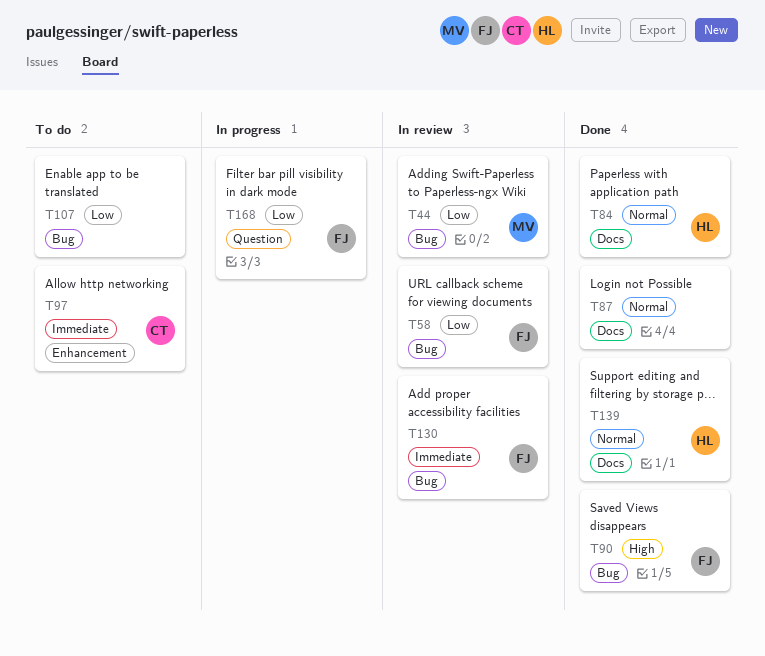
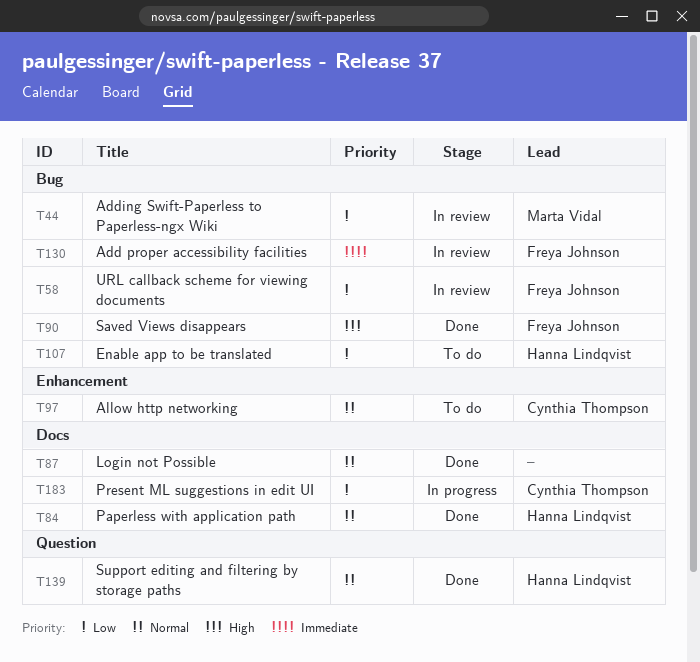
T97, priority: Immediate -> Normal
T107, owner: none -> Hanna Lindqvist
T139, label: Docs -> Question
T168: present -> none
T183: none -> present

